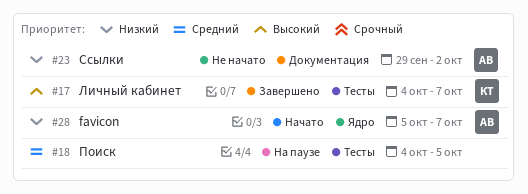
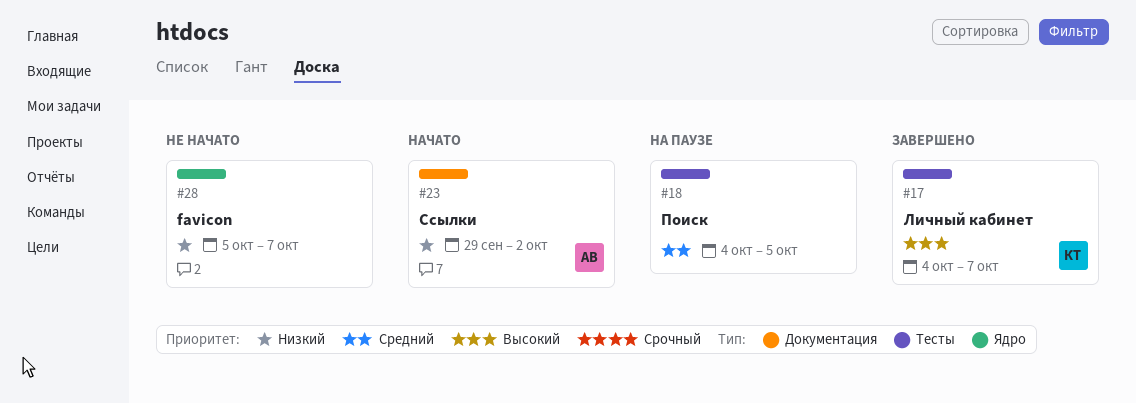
#23, status: Не начато -> Начато
#28, status: Начато -> Не начато
#28, owner: АВ -> none

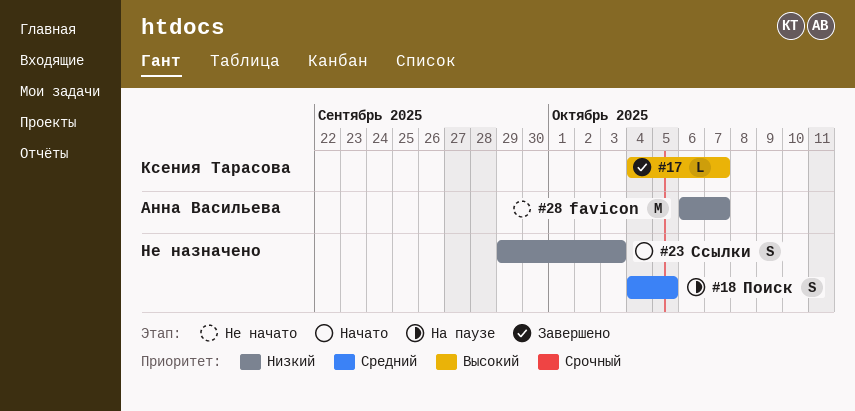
#23, owner: Анна Васильева -> none
#23, due: Oct 2 -> Oct 3
#28, owner: none -> Анна Васильева
#28, start: Oct 5 -> Oct 6

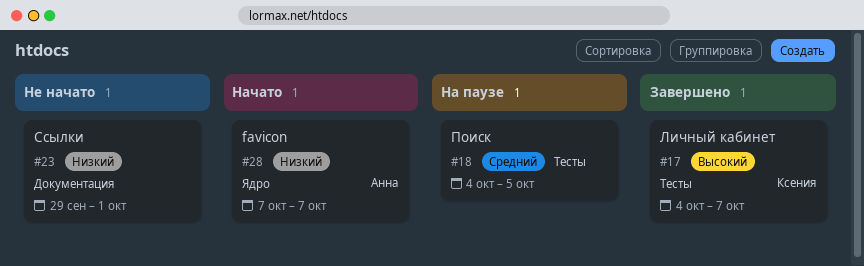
#23, status: Начато -> Не начато
#23, due: Oct 3 -> Oct 1
#28, status: Не начато -> Начато
#28, start: Oct 6 -> Oct 7

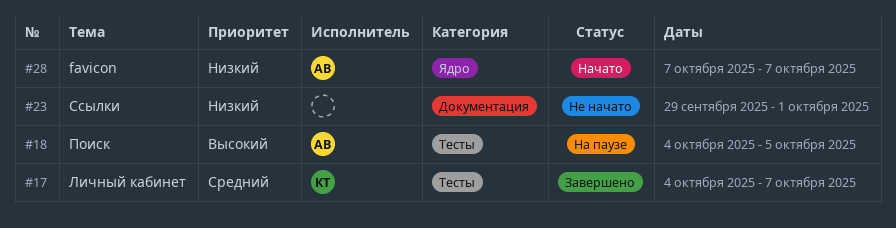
#17, priority: Высокий -> Средний
#18, owner: none -> Анна
#18, priority: Средний -> Высокий

